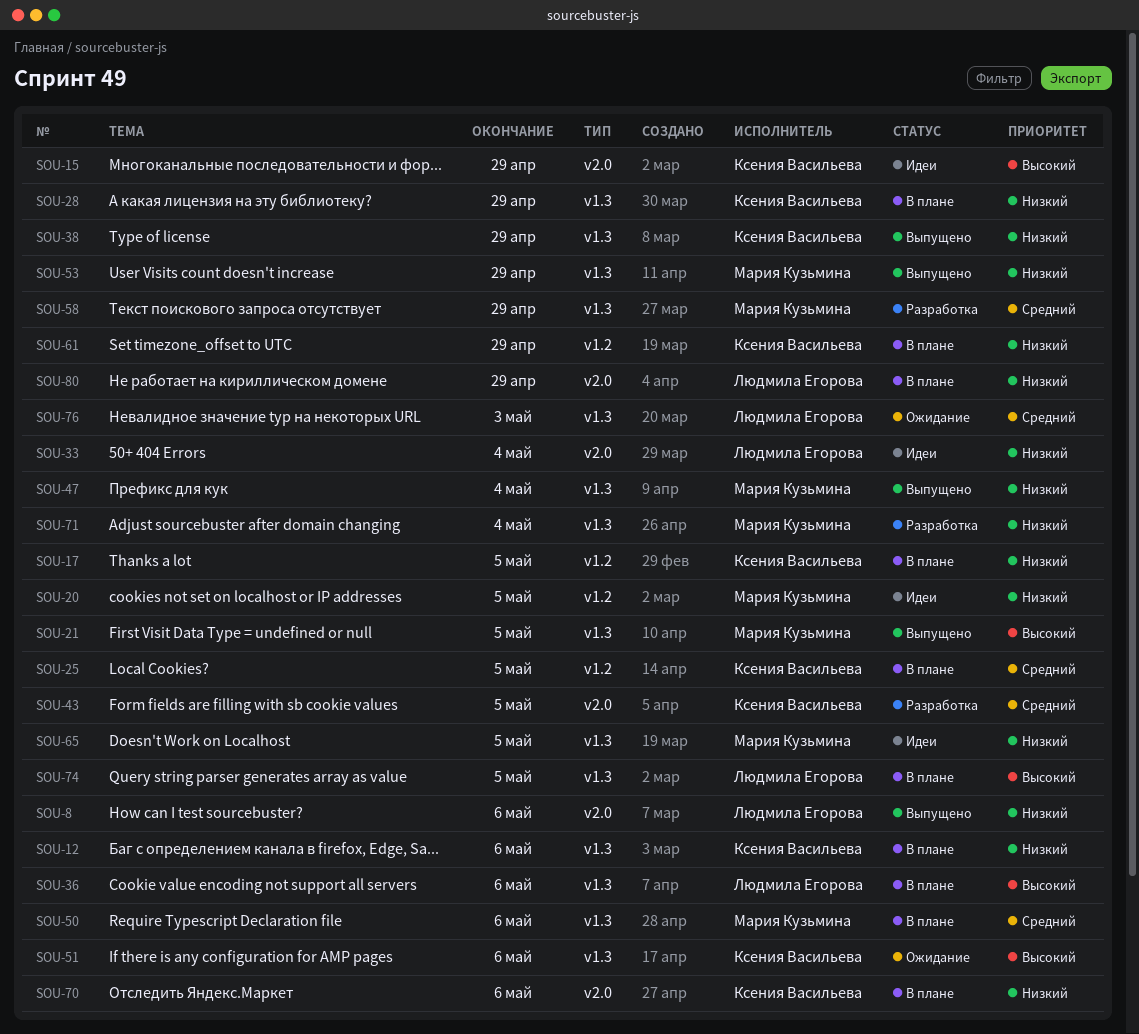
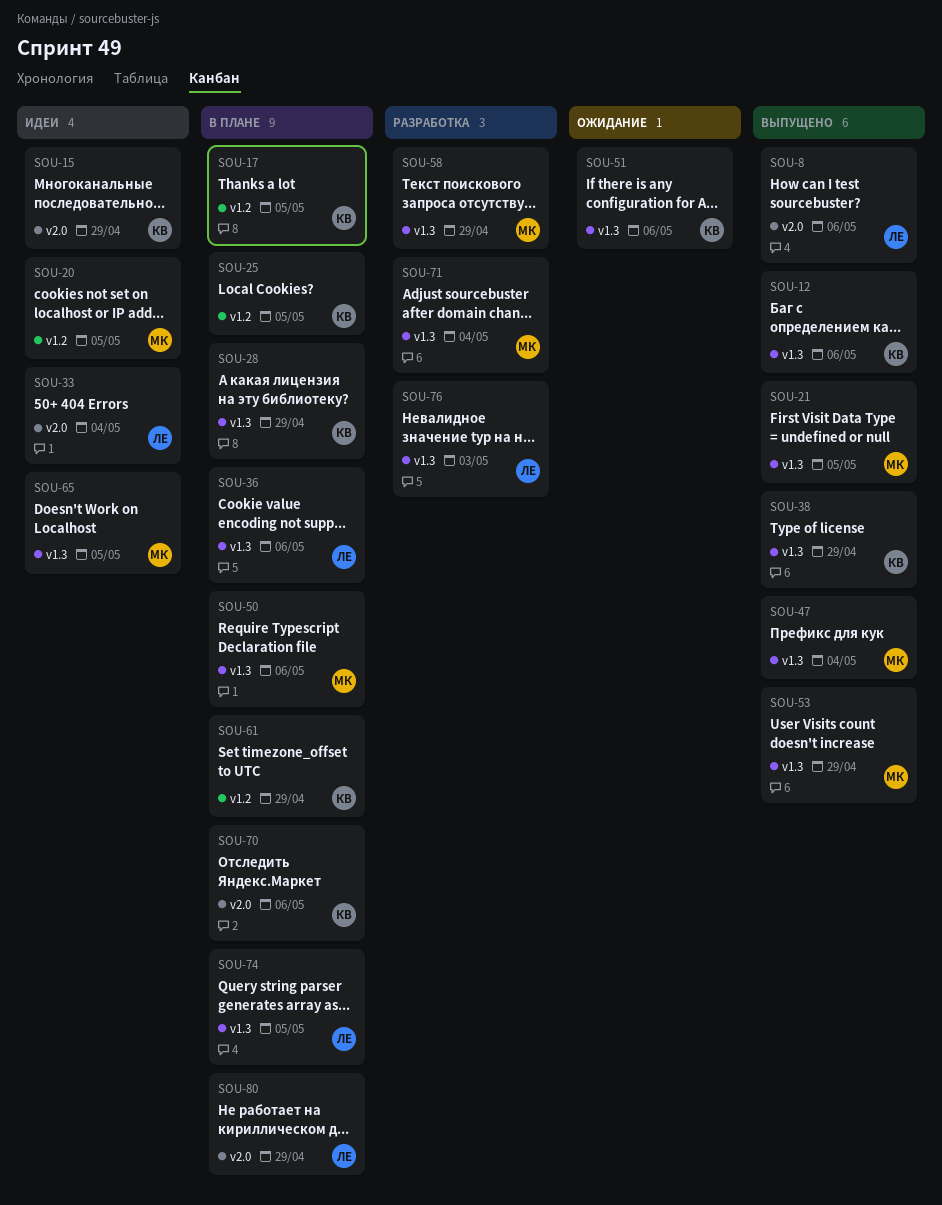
SOU-12, status: В плане -> Выпущено
SOU-43: present -> none
SOU-76, status: Ожидание -> Разработка

